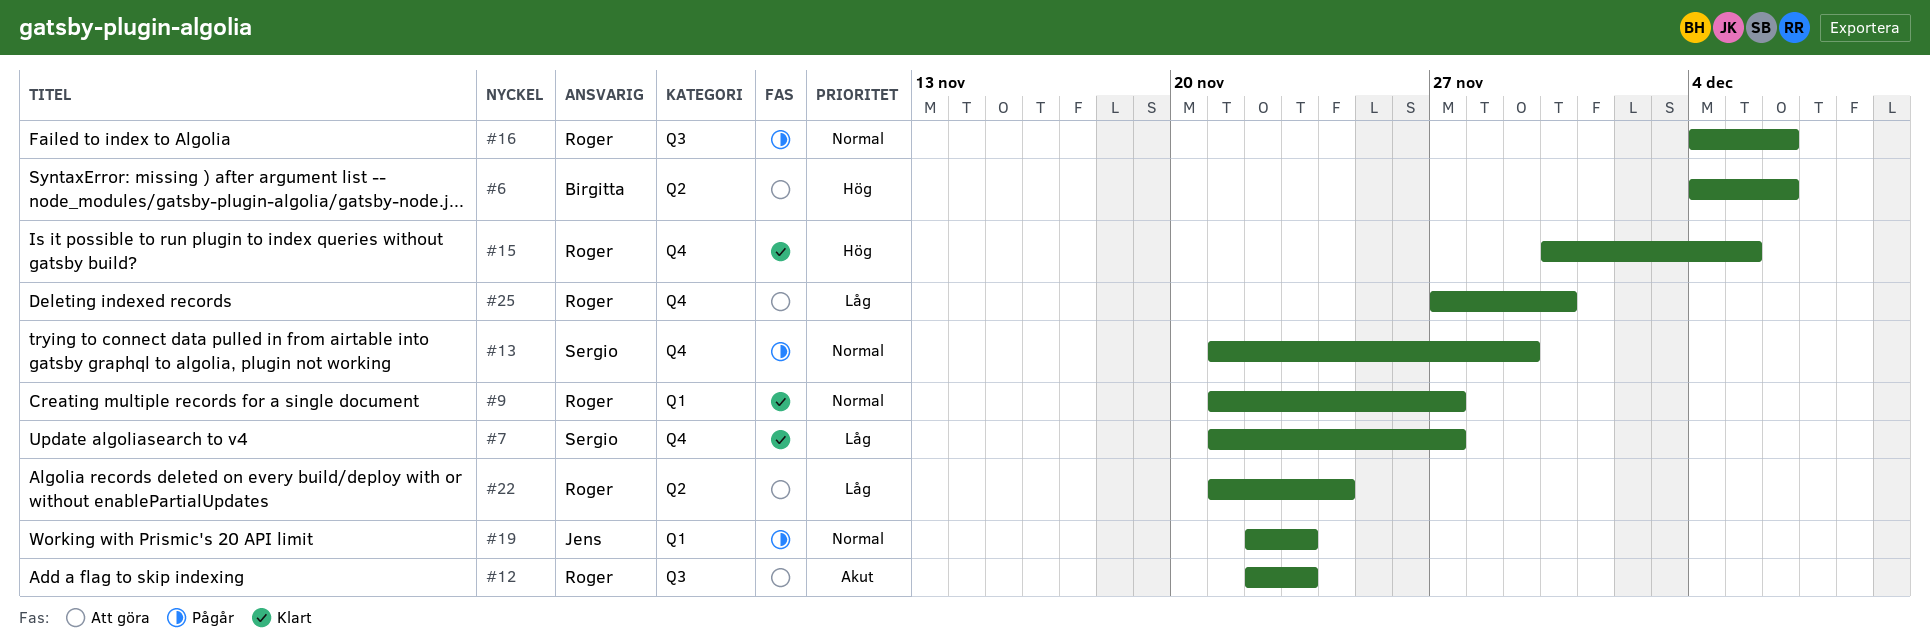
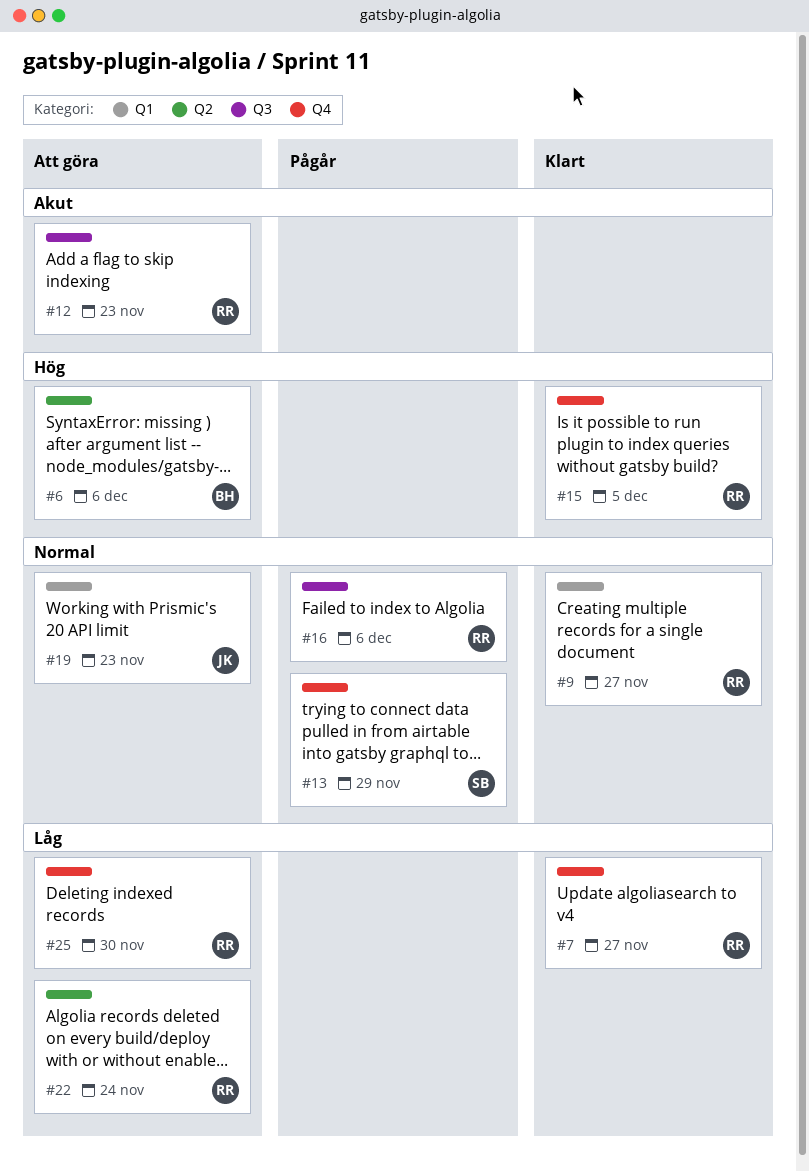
#7, owner: Sergio -> Roger
#19, status: Pågår -> Att göra

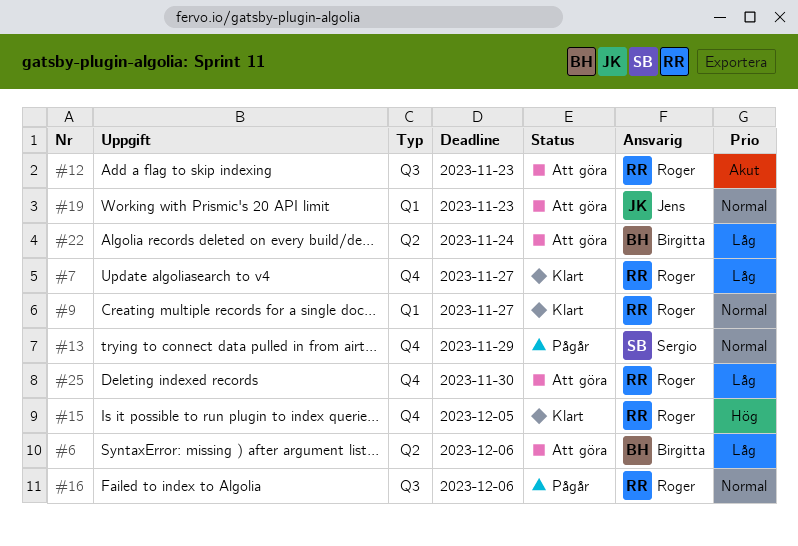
#6, priority: Hög -> Låg
#22, owner: Roger -> Birgitta

